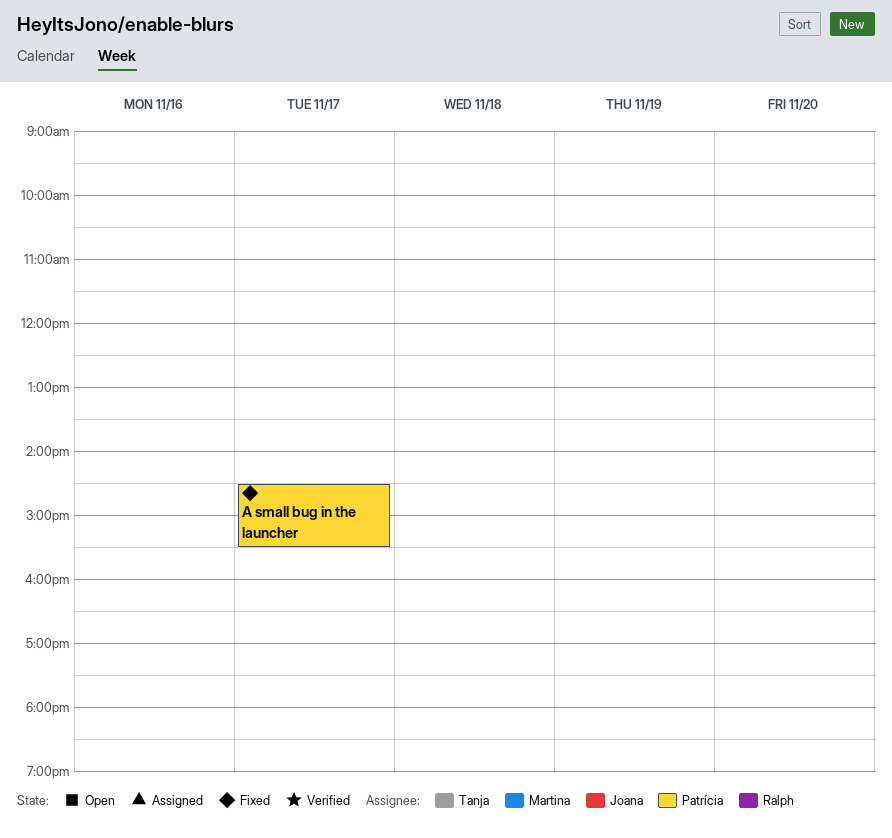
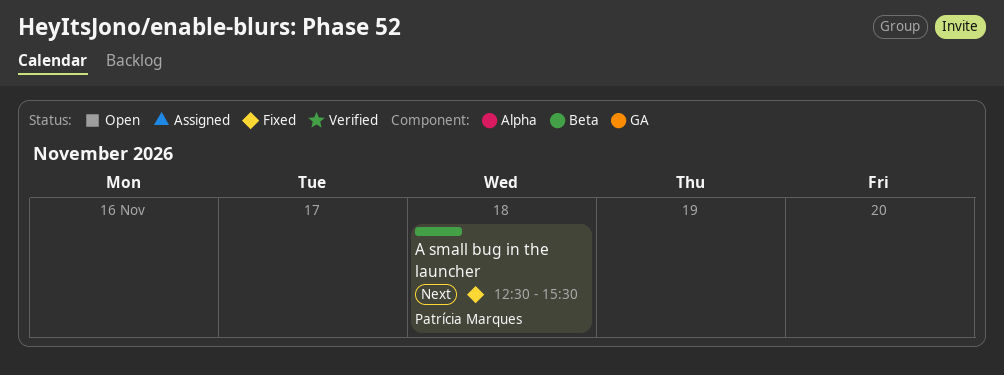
A small bug in the launcher, day: Nov 17 -> Nov 18
A small bug in the launcher, begins: 14:30 -> 12:30

